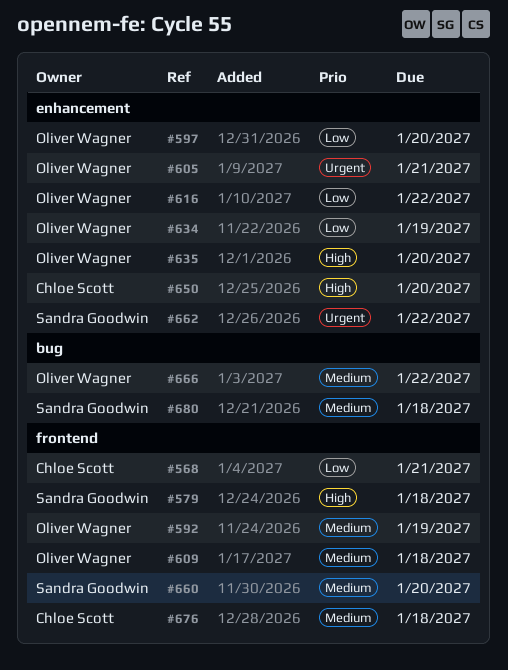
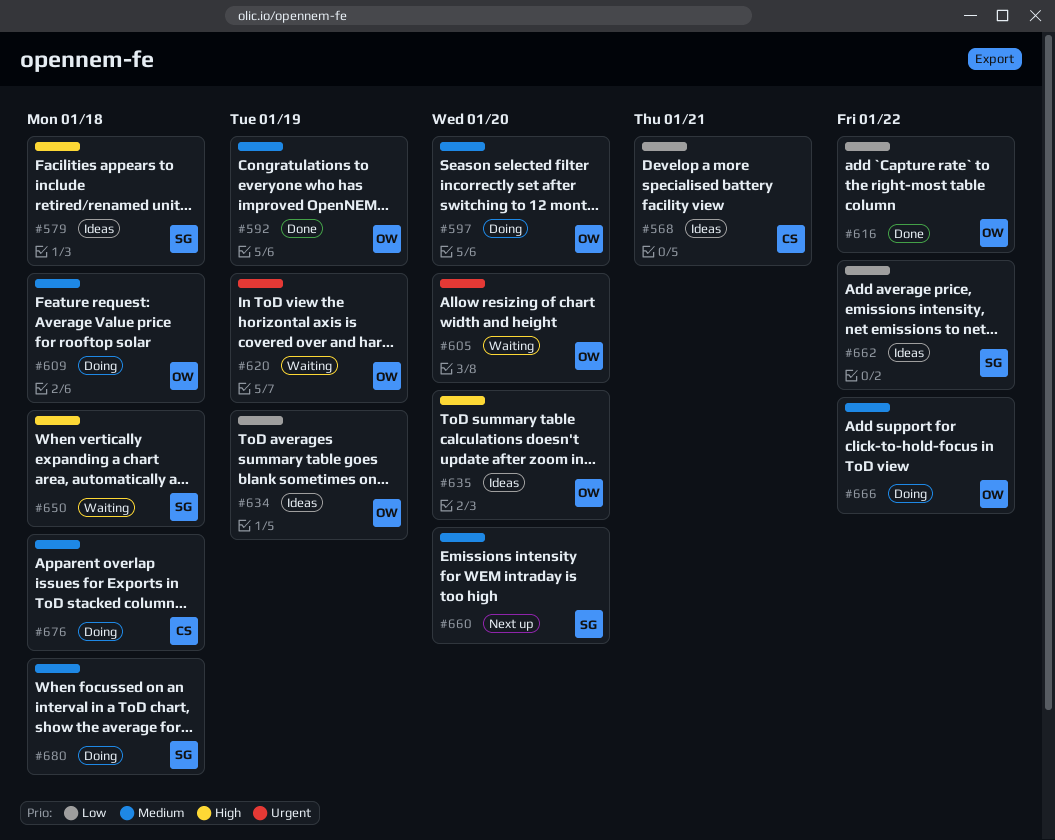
#597, priority: Low -> Medium
#605, due: Jan 21 -> Jan 20
#620: none -> present
#650, owner: Chloe Scott -> Sandra Goodwin
#650, due: Jan 20 -> Jan 18
#662, priority: Urgent -> Low

